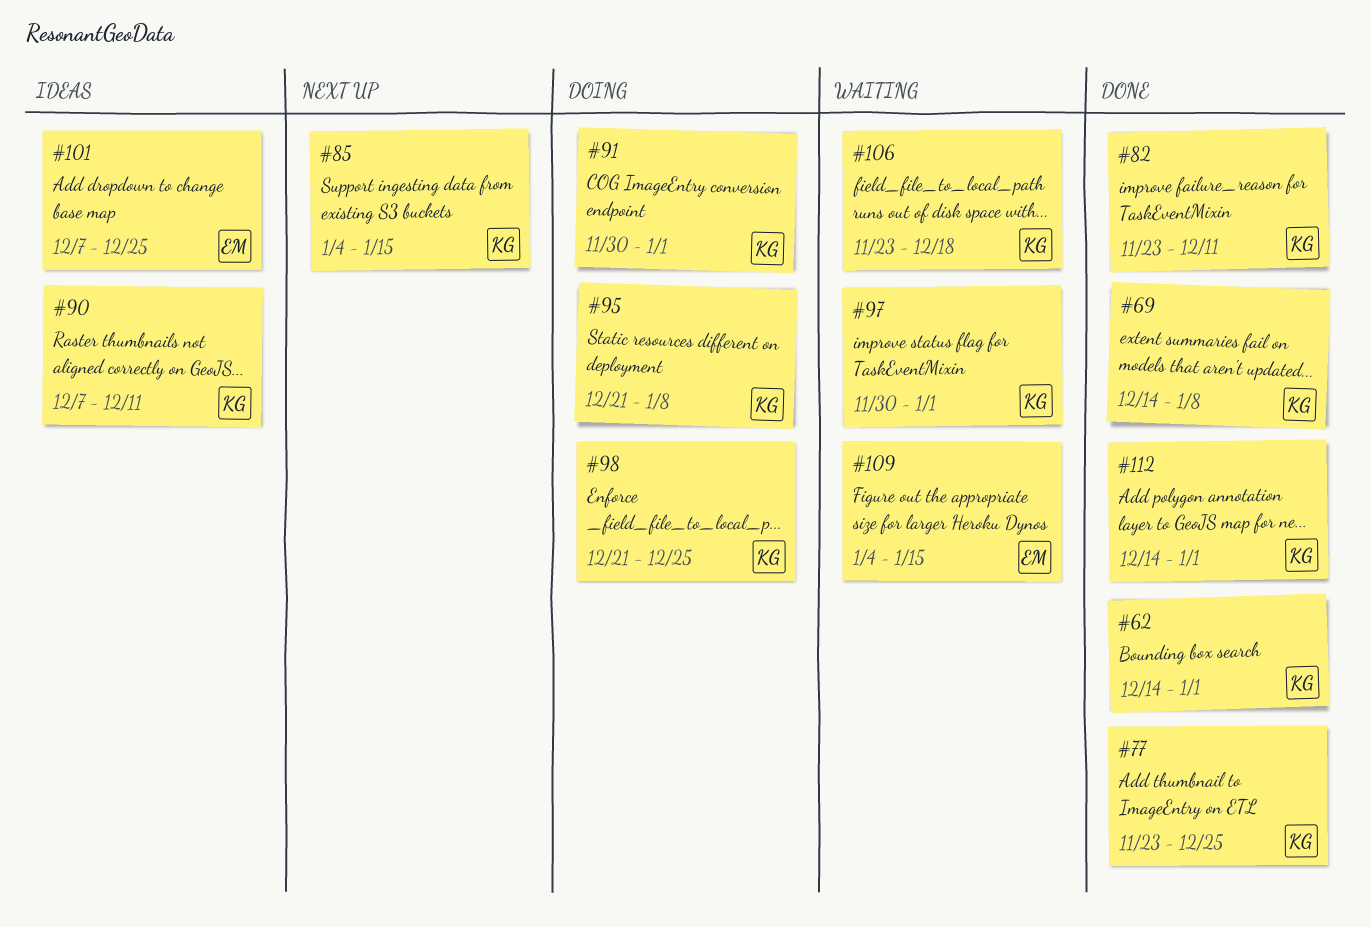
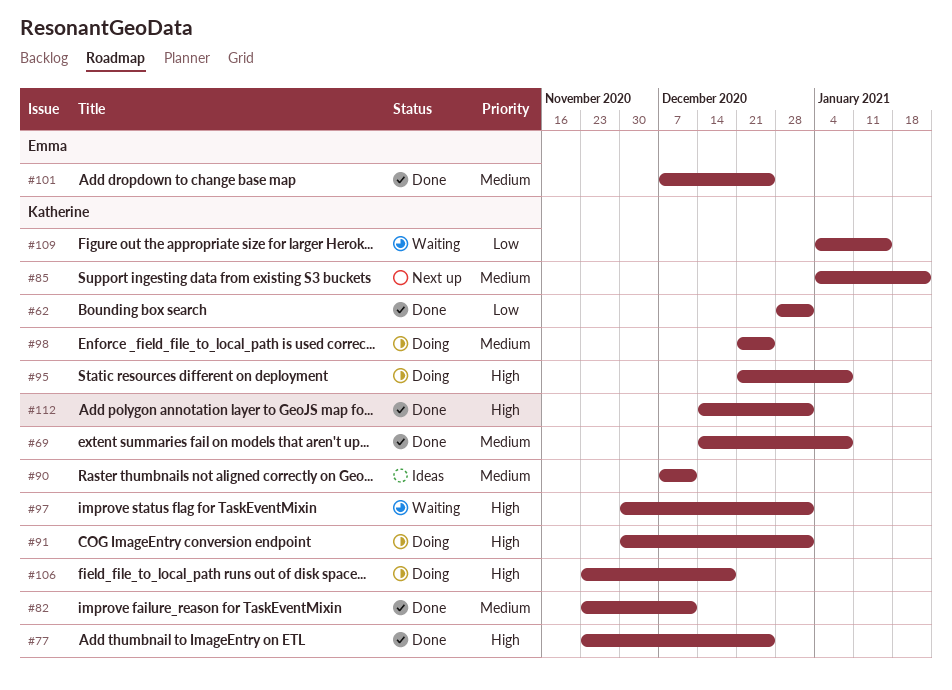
#62, start: Dec 14 -> Dec 28
#85, due: Jan 15 -> Jan 22
#101, status: Ideas -> Done
#106, status: Waiting -> Doing
#109, owner: Emma -> Katherine

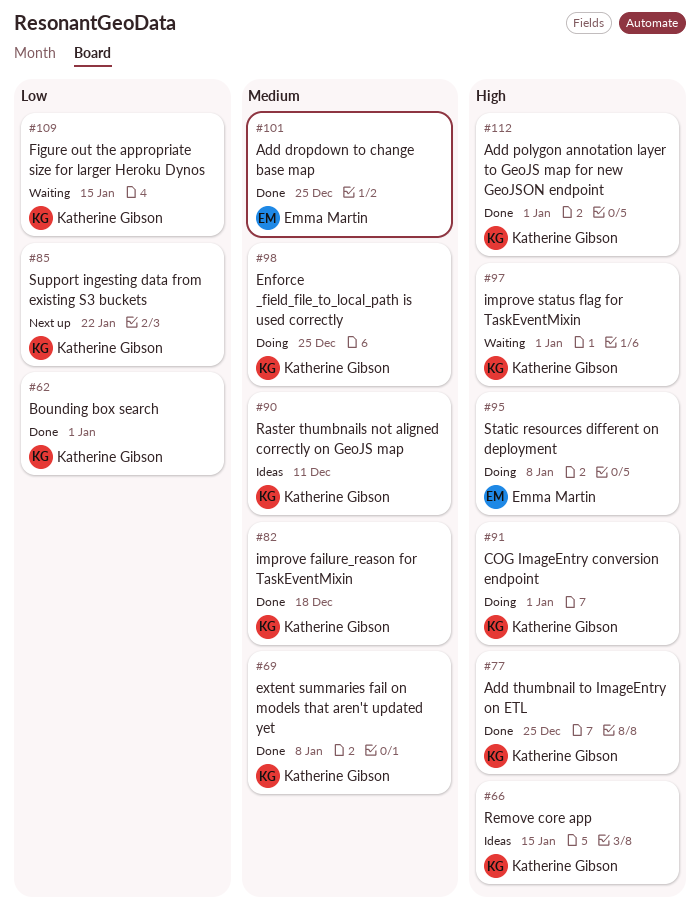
#66: none -> present
#82, due: Dec 11 -> Dec 18
#85, priority: Medium -> Low
#95, owner: Katherine Gibson -> Emma Martin
#106: present -> none

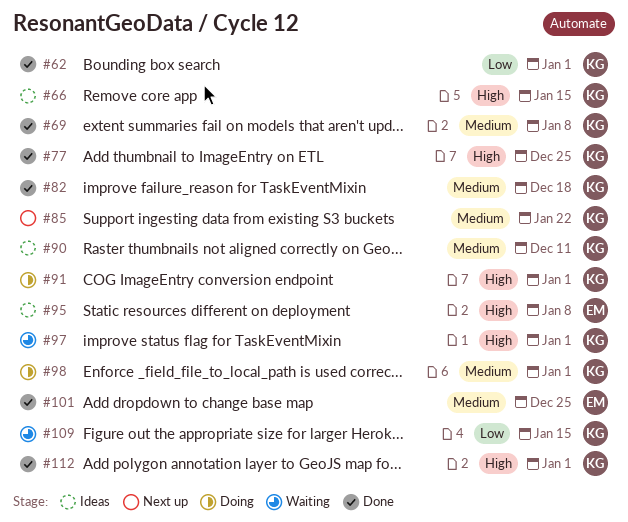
#85, priority: Low -> Medium
#95, status: Doing -> Ideas
#98, due: Dec 25 -> Jan 1

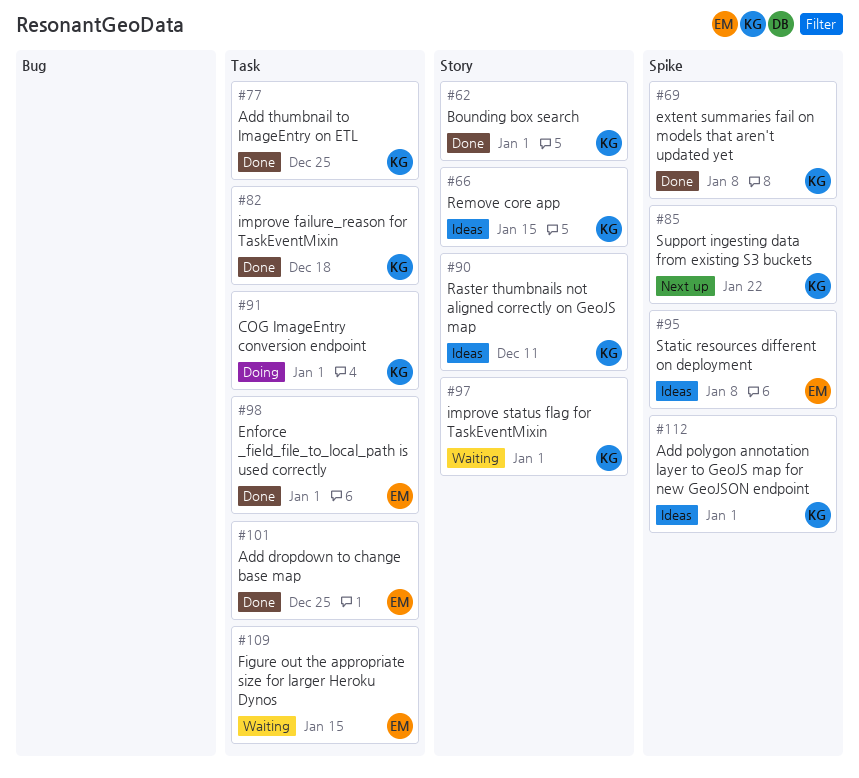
#98, status: Doing -> Done
#98, owner: KG -> EM
#109, owner: KG -> EM
#112, status: Done -> Ideas

